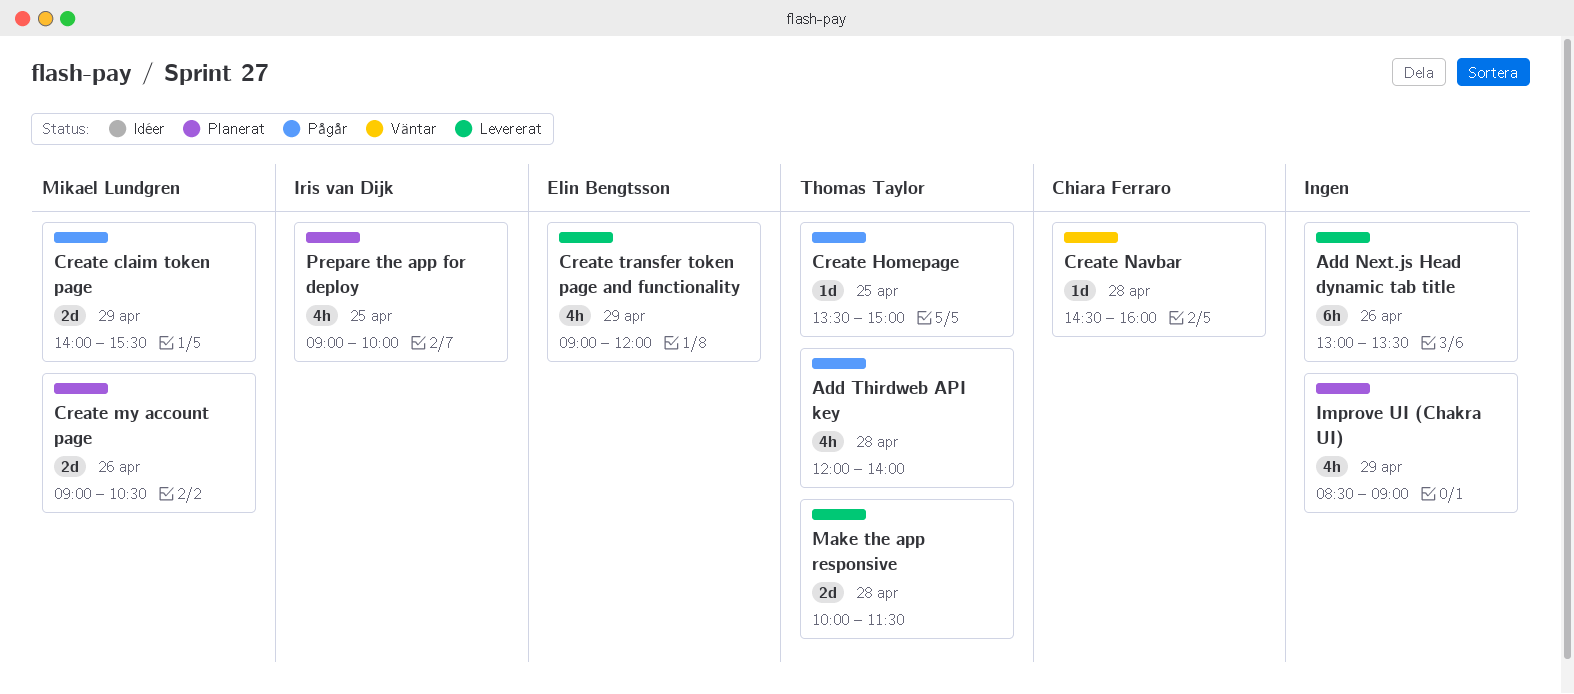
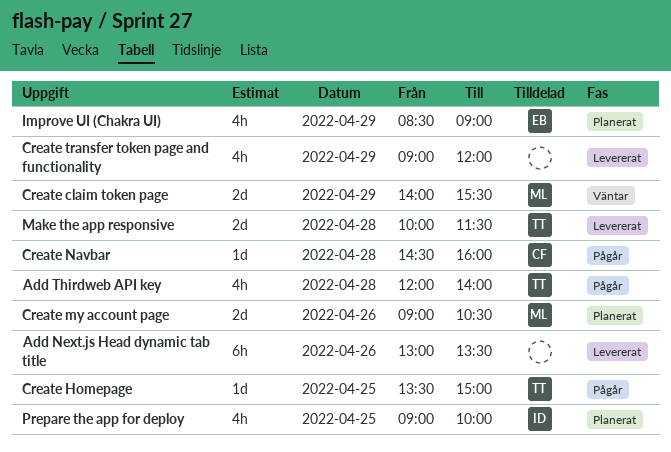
Create claim token page, status: Pågår -> Väntar
Create Navbar, status: Väntar -> Pågår
Create transfer token page and functionality, owner: Elin Bengtsson -> none
Improve UI (Chakra UI), owner: none -> Elin Bengtsson

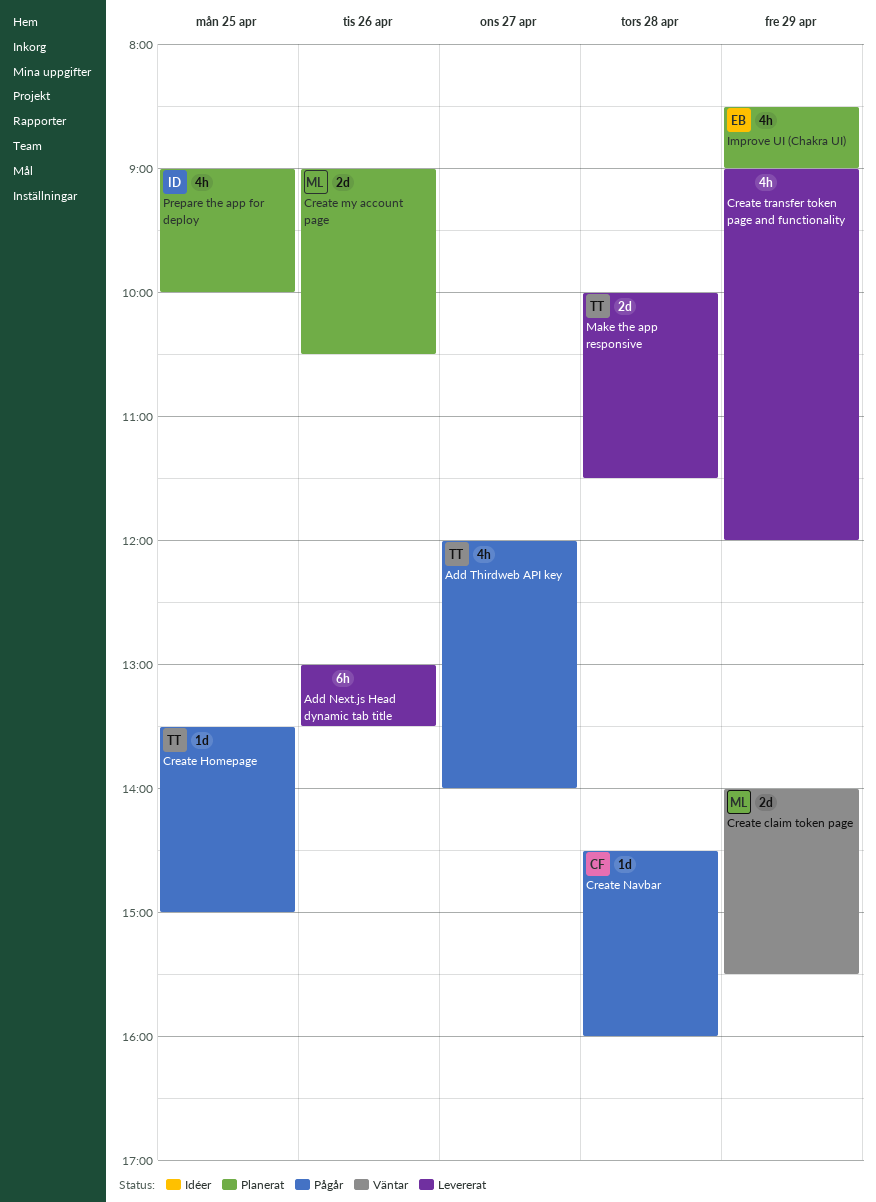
Add Thirdweb API key, day: Apr 28 -> Apr 27

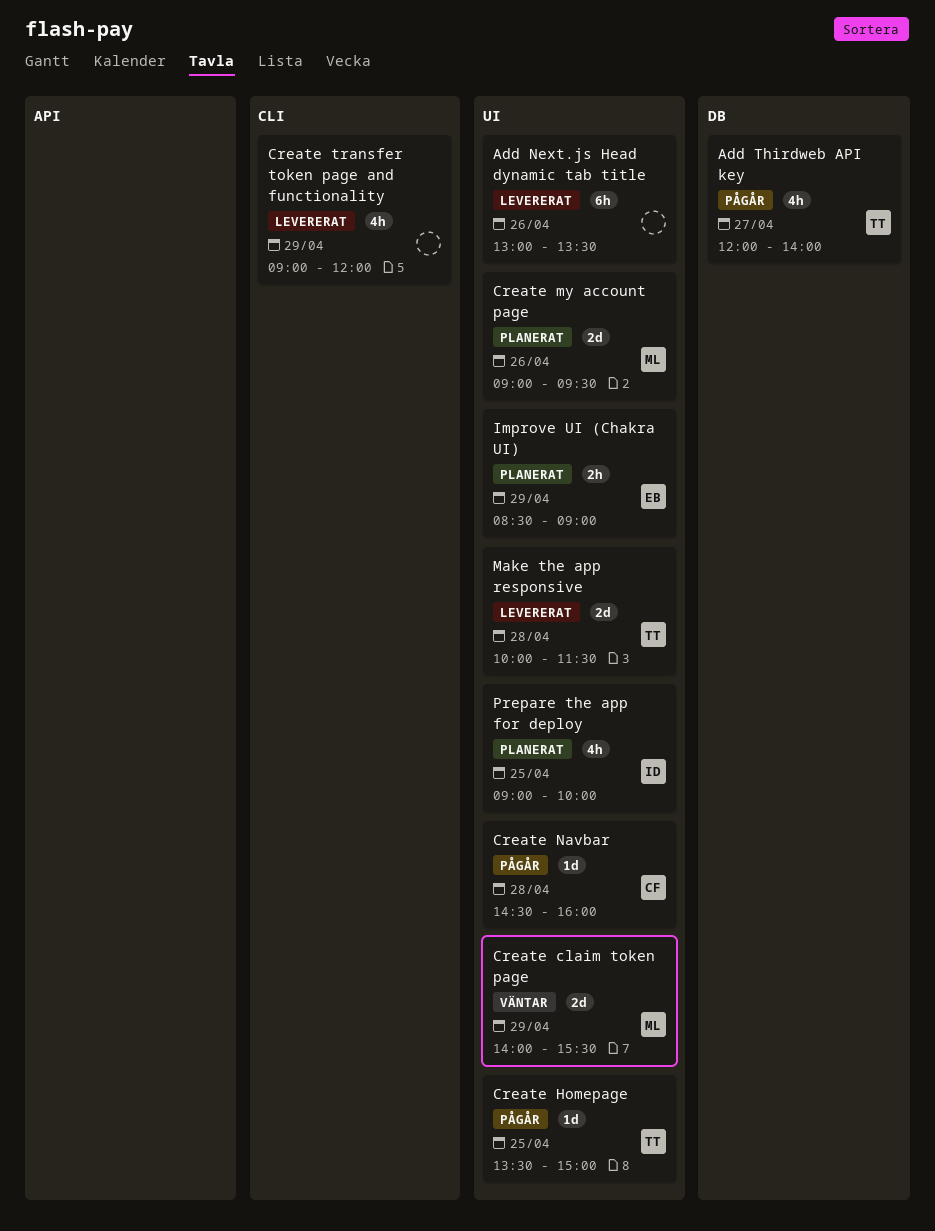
Create my account page, ends: 10:30 -> 09:30
Improve UI (Chakra UI), estimate: 4h -> 2h

